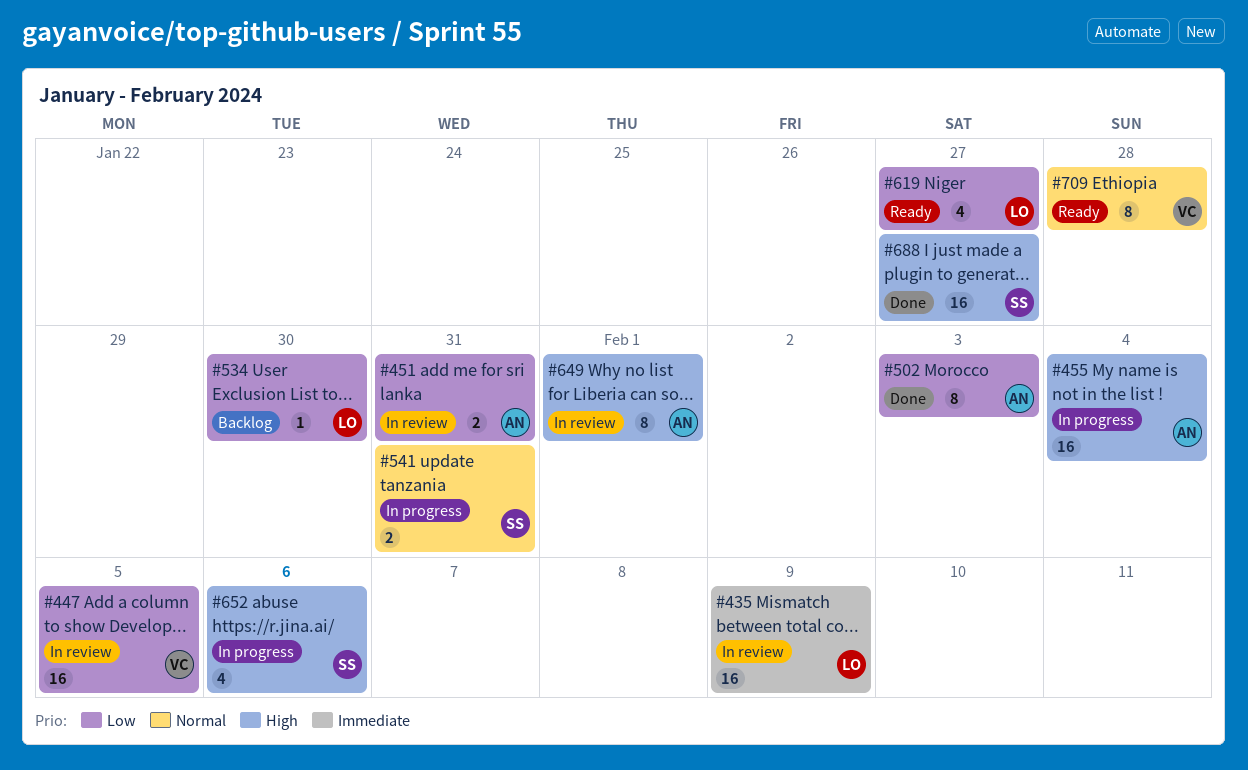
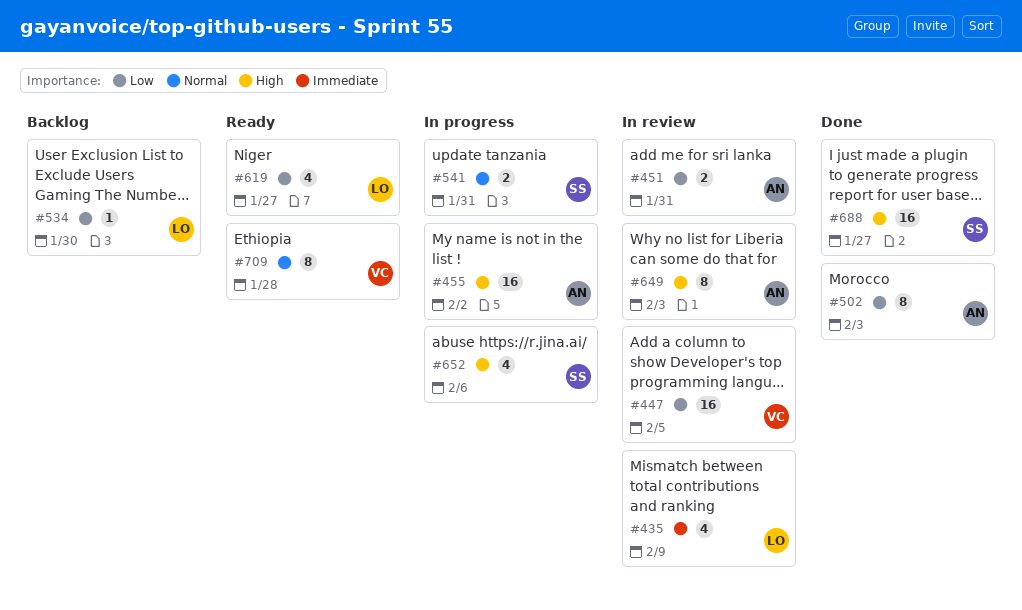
#435, estimate: 16 -> 4
#455, due: Feb 4 -> Feb 2
#649, due: Feb 1 -> Feb 3

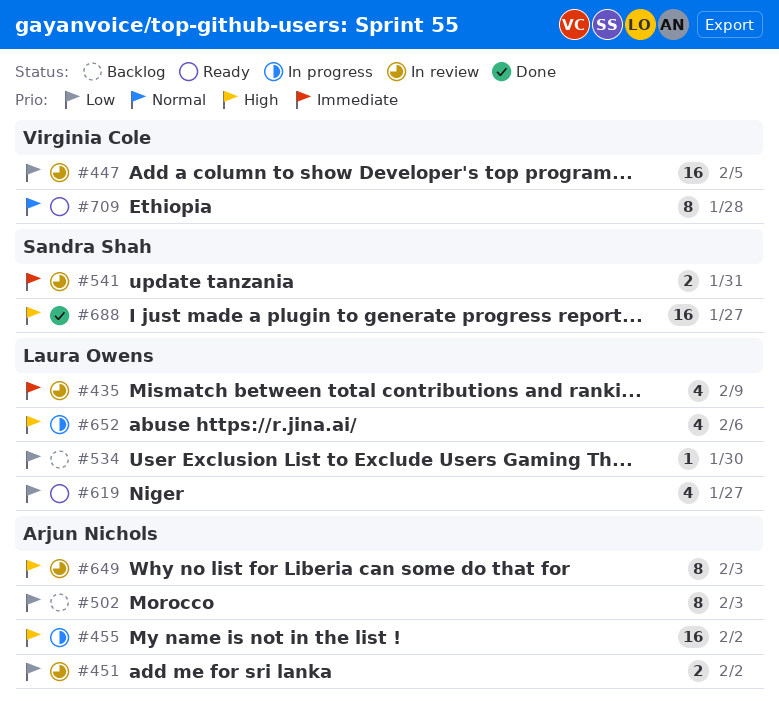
#451, due: Jan 31 -> Feb 2
#502, status: Done -> Backlog
#541, status: In progress -> In review
#541, priority: Normal -> Immediate
#652, owner: Sandra Shah -> Laura Owens

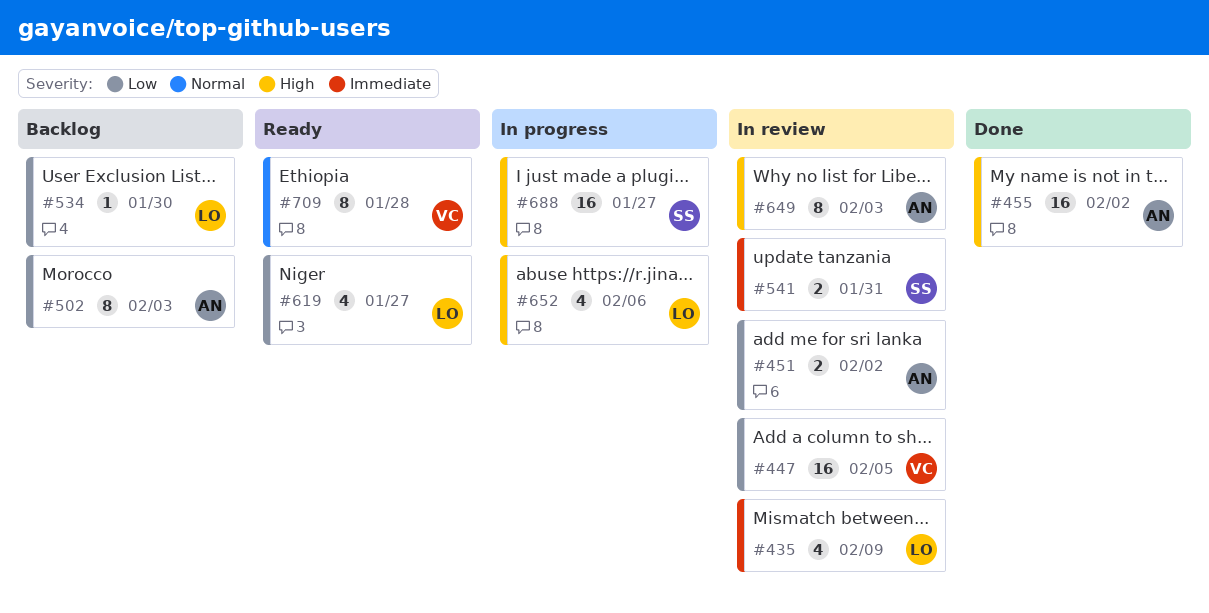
#455, status: In progress -> Done
#688, status: Done -> In progress

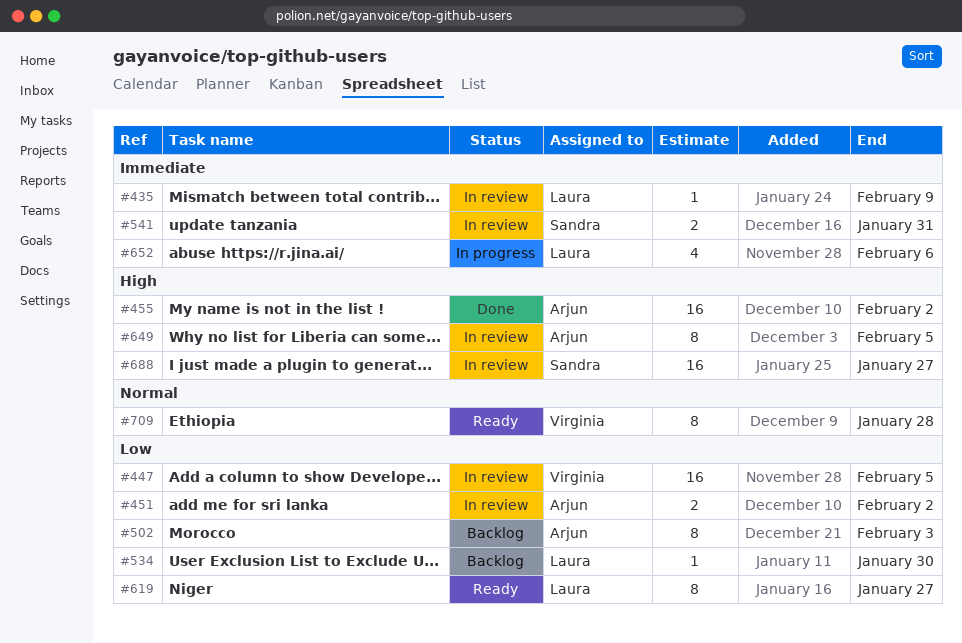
#435, estimate: 4 -> 1
#619, estimate: 4 -> 8
#649, due: Feb 3 -> Feb 5
#652, priority: High -> Immediate
#688, status: In progress -> In review

